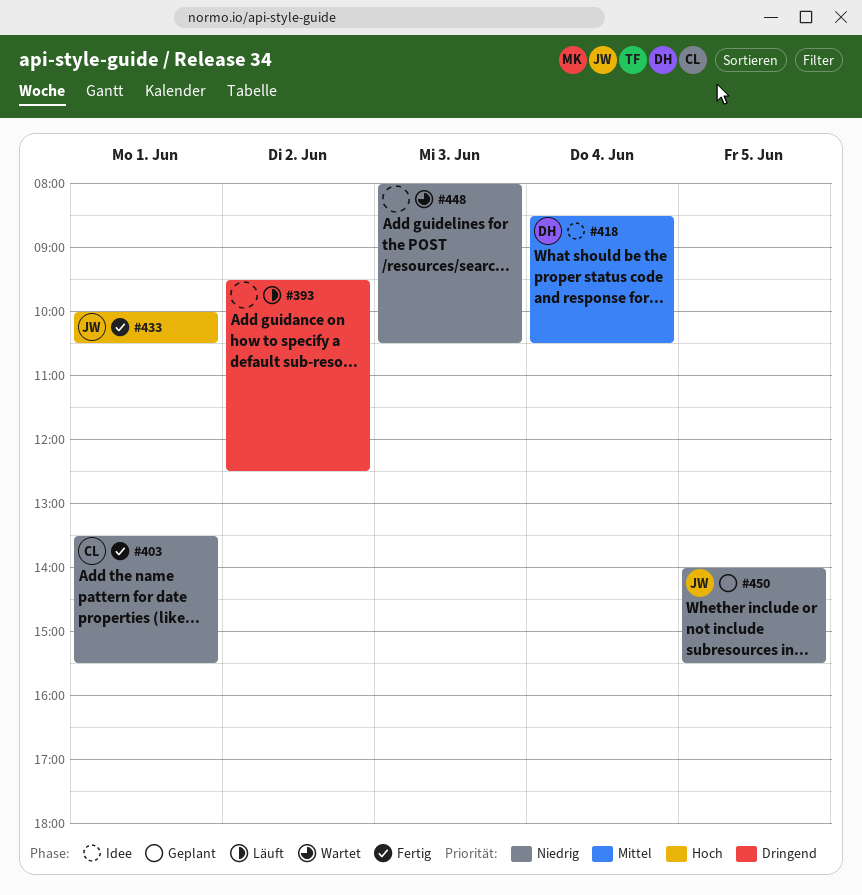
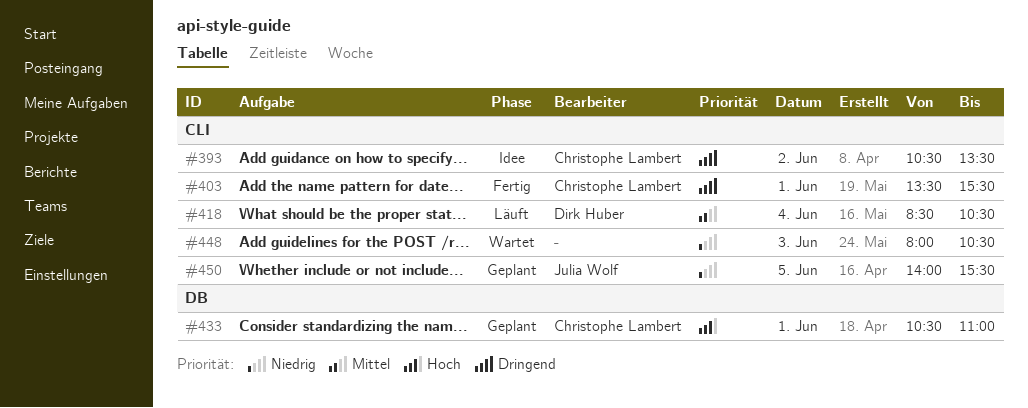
#393, status: Läuft -> Idee
#393, owner: none -> Christophe Lambert
#393, begins: 09:30 -> 10:30
#393, ends: 12:30 -> 13:30
#403, priority: Niedrig -> Dringend
#418, status: Idee -> Läuft
#433, status: Fertig -> Geplant
#433, owner: Julia Wolf -> Christophe Lambert
#433, begins: 10:00 -> 10:30
#433, ends: 10:30 -> 11:00

